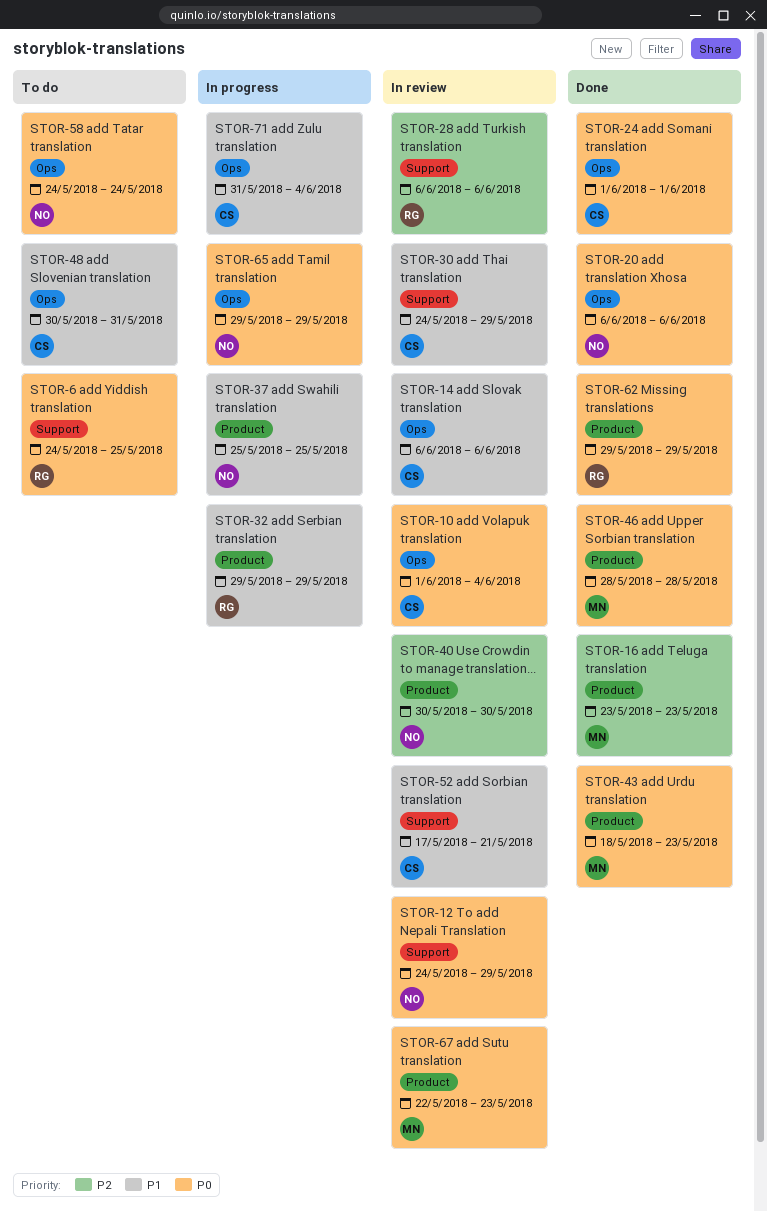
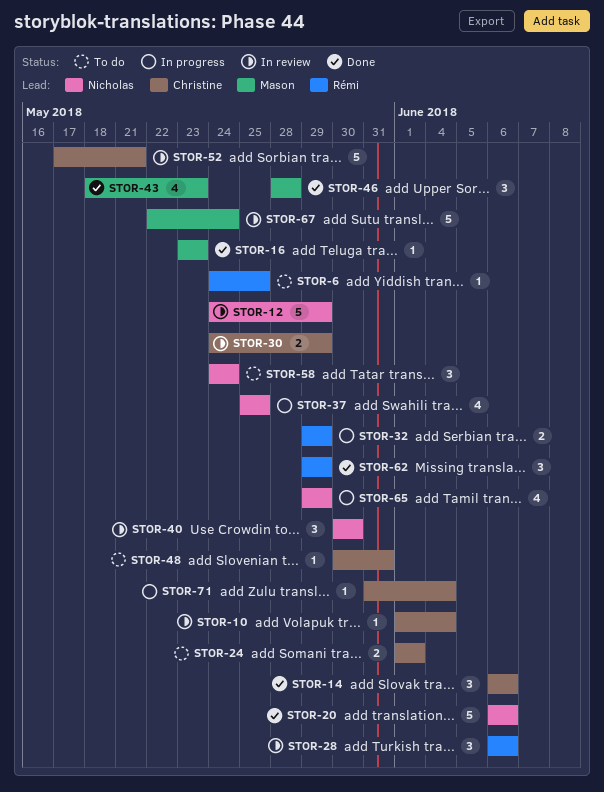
STOR-14, status: In review -> Done
STOR-24, status: Done -> To do
STOR-67, due: May 23 -> May 24

